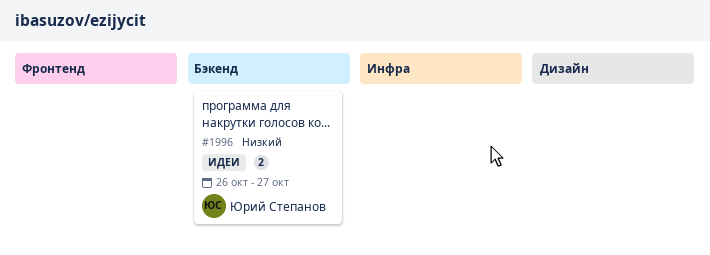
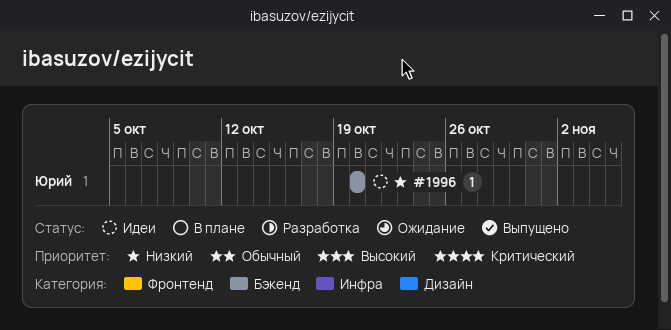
#1996, estimate: 2 -> 1
#1996, start: Oct 26 -> Oct 20
#1996, due: Oct 27 -> Oct 20

